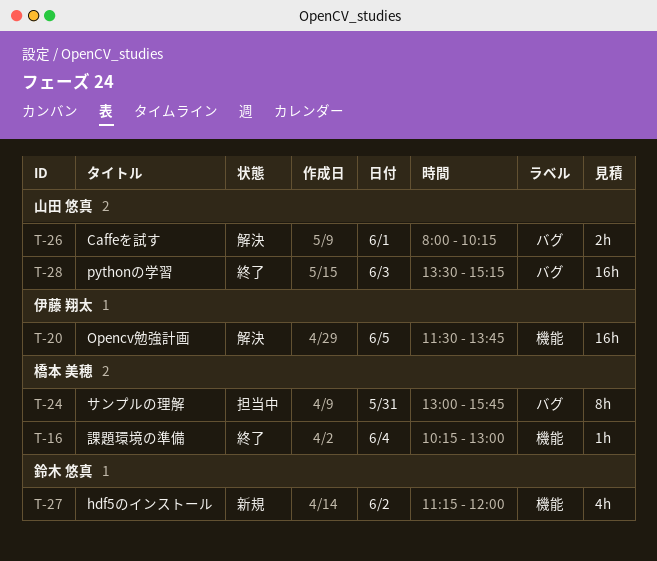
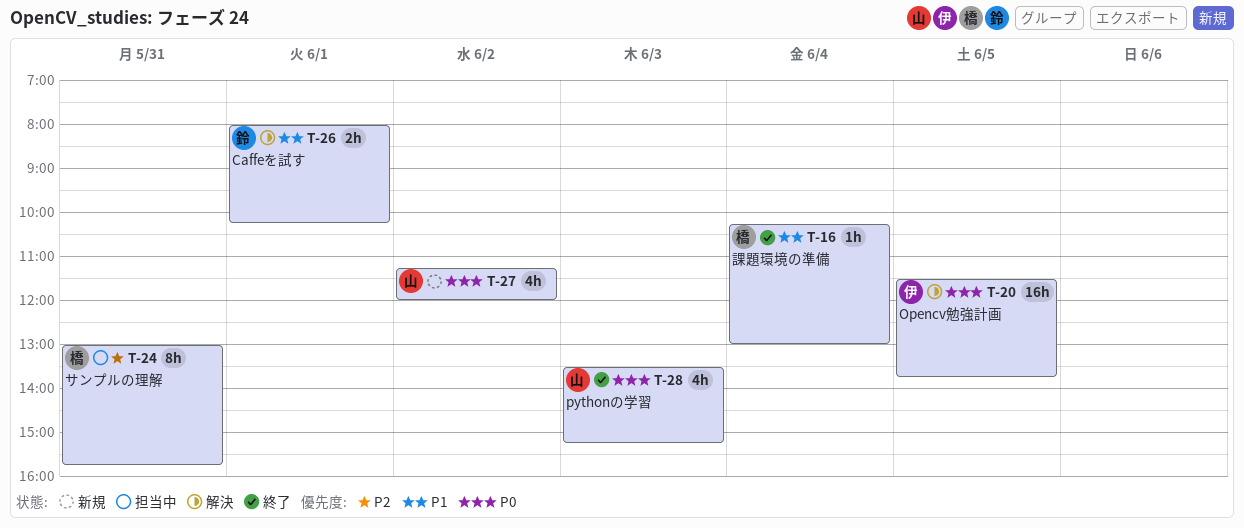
T-26, owner: 山田 悠真 -> 鈴木 悠真
T-27, owner: 鈴木 悠真 -> 山田 悠真
T-28, estimate: 16h -> 4h

